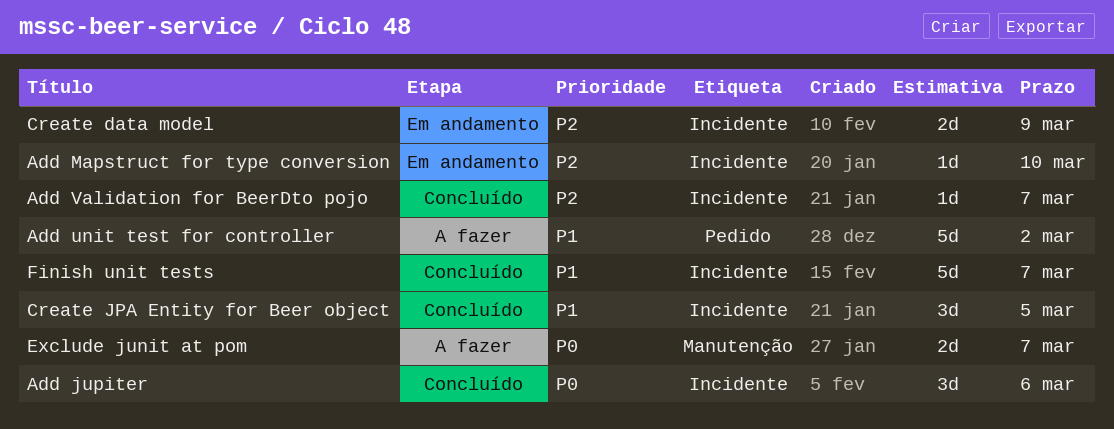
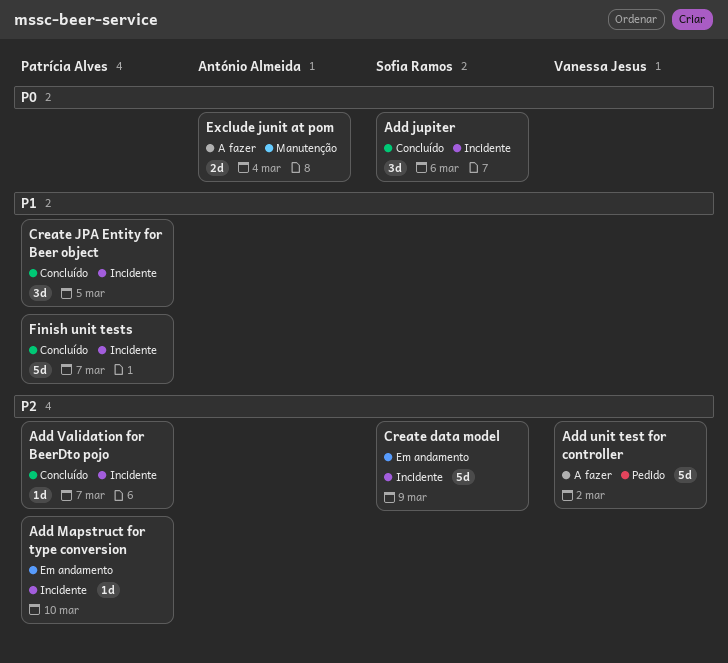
Add unit test for controller, priority: P1 -> P2
Create data model, estimate: 2d -> 5d
Exclude junit at pom, due: Mar 7 -> Mar 4

